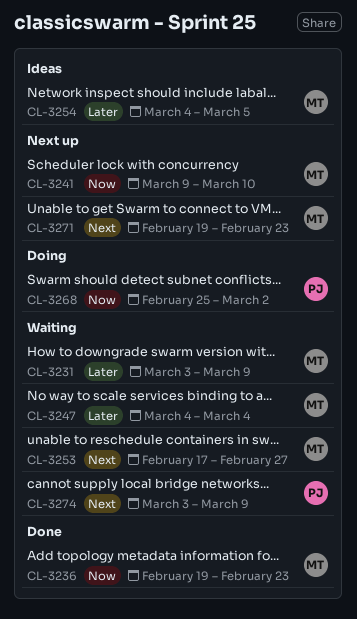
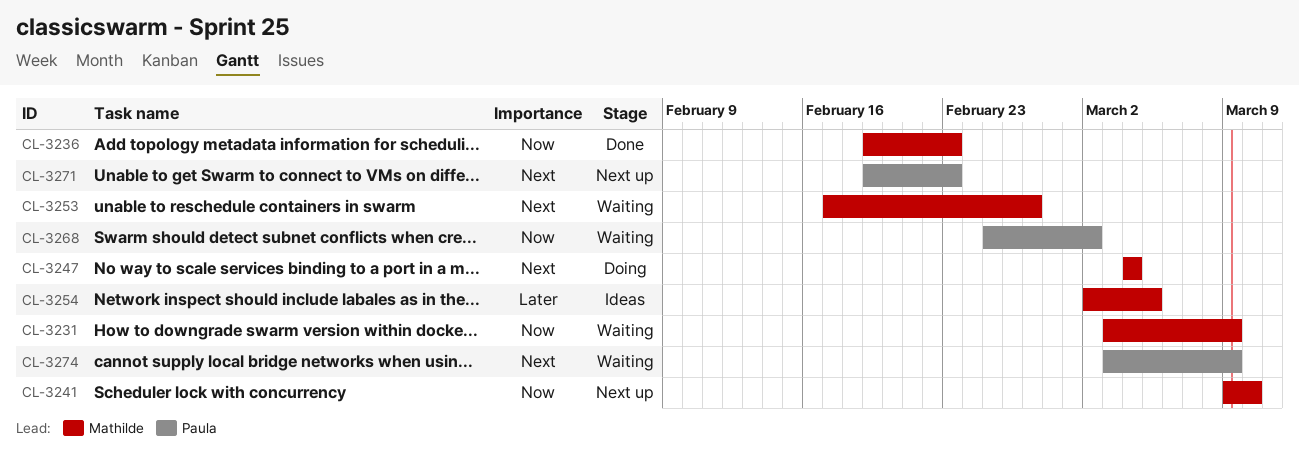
CL-3231, priority: Later -> Now
CL-3247, status: Waiting -> Doing
CL-3247, priority: Later -> Next
CL-3254, start: Mar 4 -> Mar 2
CL-3268, status: Doing -> Waiting
CL-3271, owner: Mathilde -> Paula

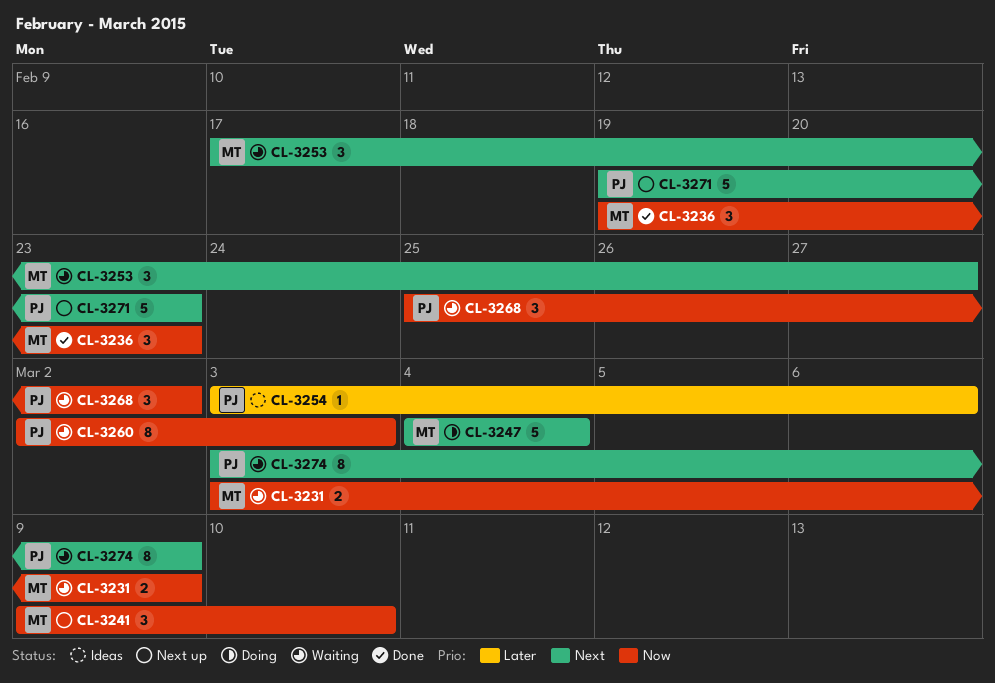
CL-3254, owner: Mathilde -> Paula
CL-3254, start: Mar 2 -> Mar 3
CL-3254, due: Mar 5 -> Mar 6
CL-3260: none -> present

